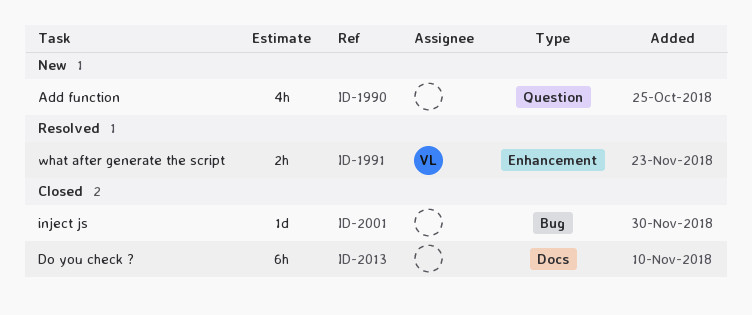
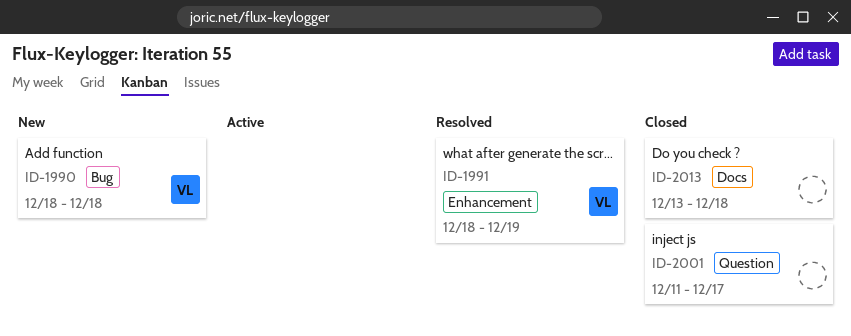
ID-1990, owner: none -> VL
ID-1990, label: Question -> Bug
ID-2001, label: Bug -> Question

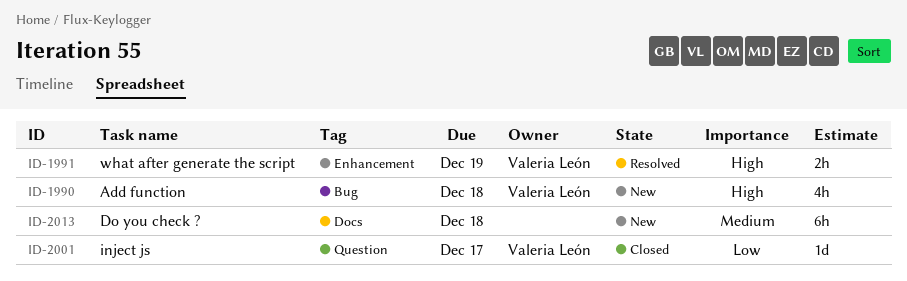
ID-2001, owner: none -> Valeria León
ID-2013, status: Closed -> New

